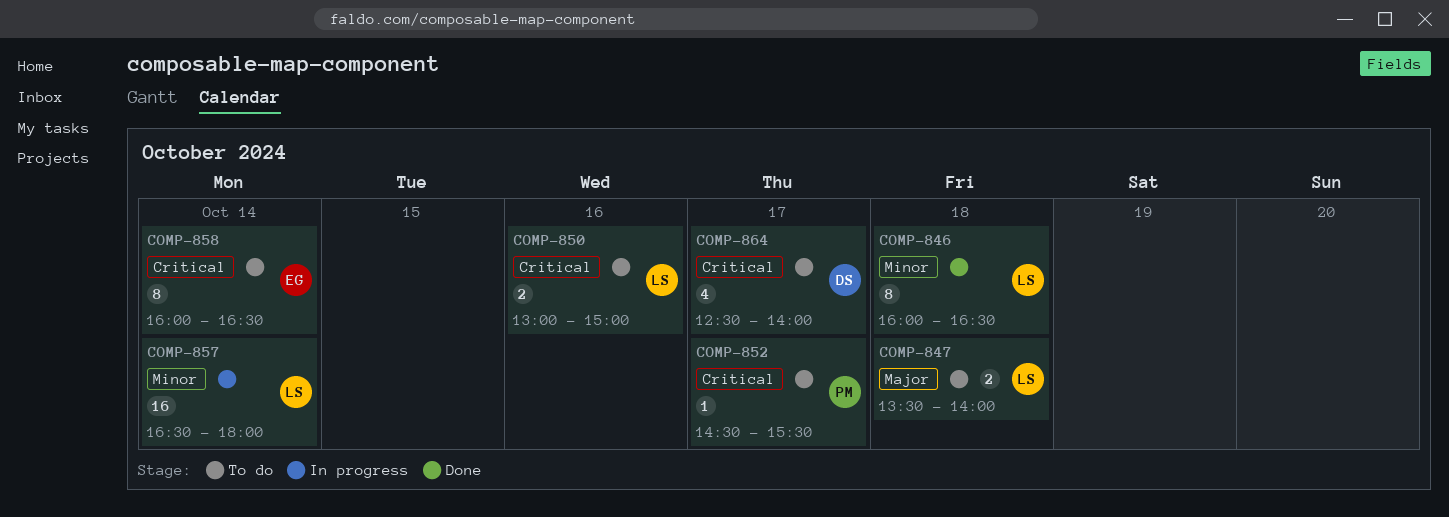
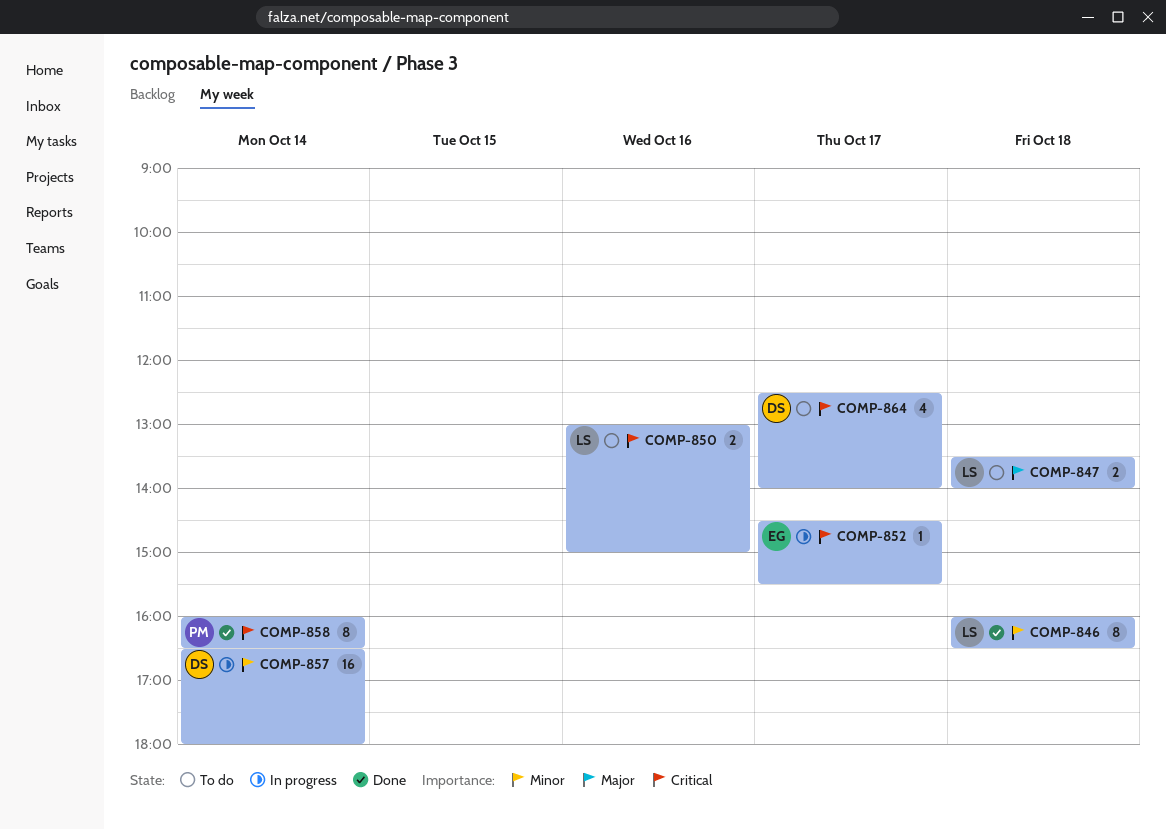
COMP-852, status: To do -> In progress
COMP-852, owner: PM -> EG
COMP-857, owner: LS -> DS
COMP-858, status: To do -> Done
COMP-858, owner: EG -> PM

